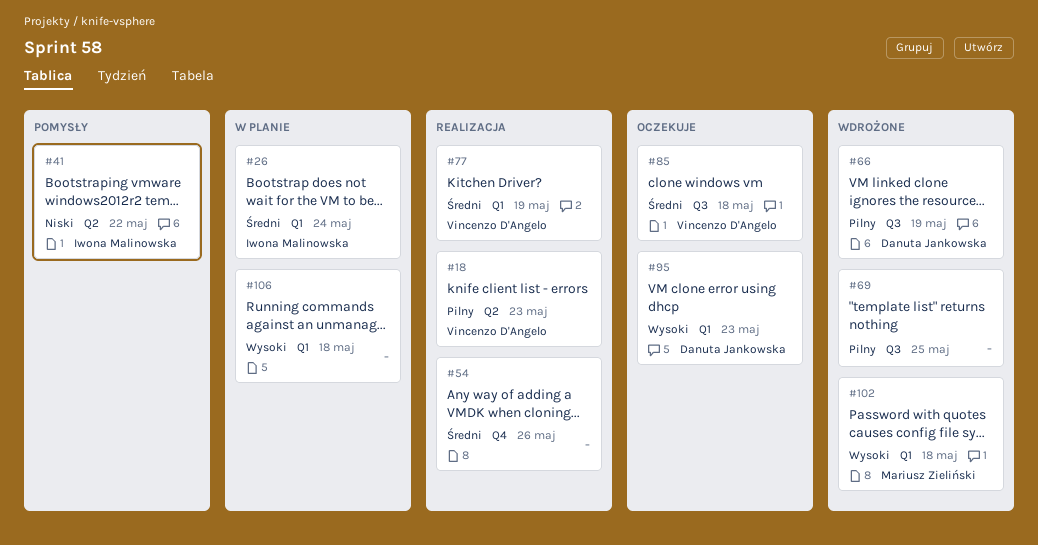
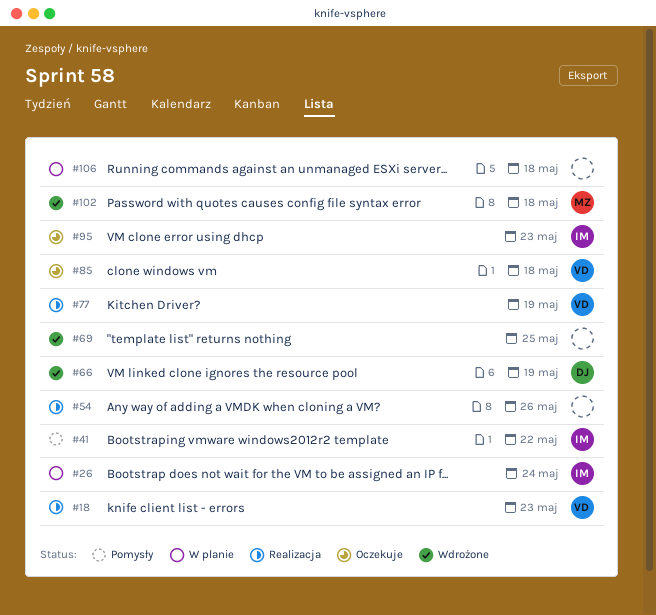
#95, owner: Danuta Jankowska -> Iwona Malinowska

